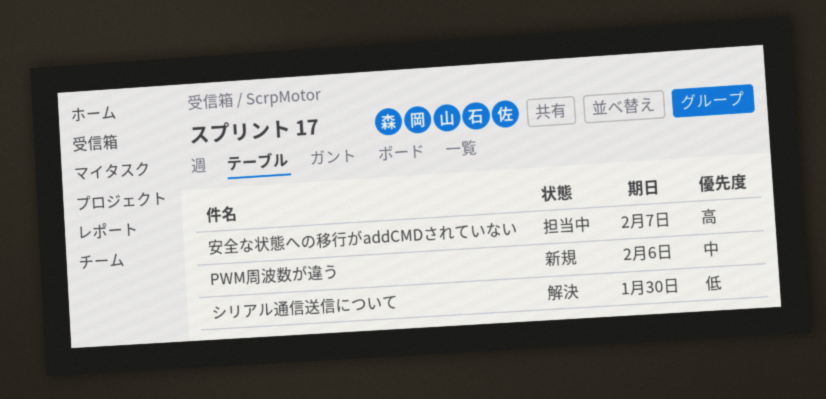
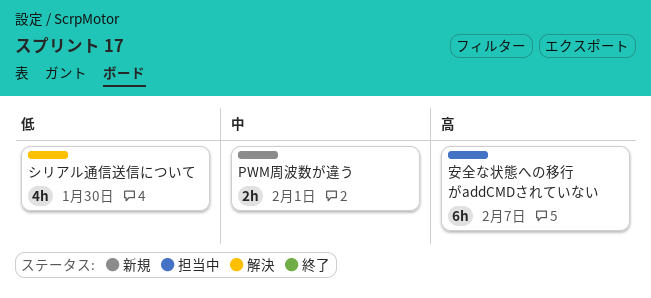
PWM周波数が違う, due: Feb 6 -> Feb 1

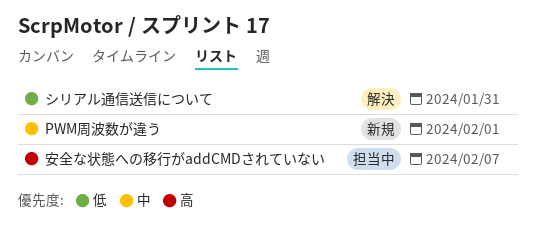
シリアル通信送信について, due: Jan 30 -> Jan 31

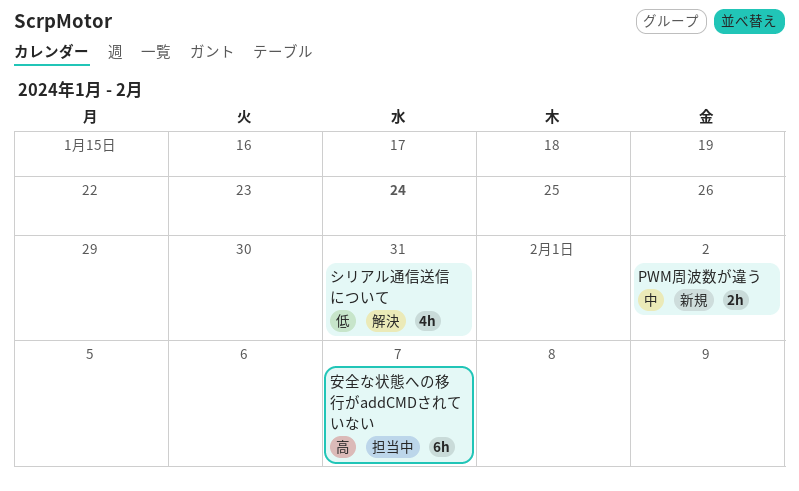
PWM周波数が違う, due: Feb 1 -> Feb 2

